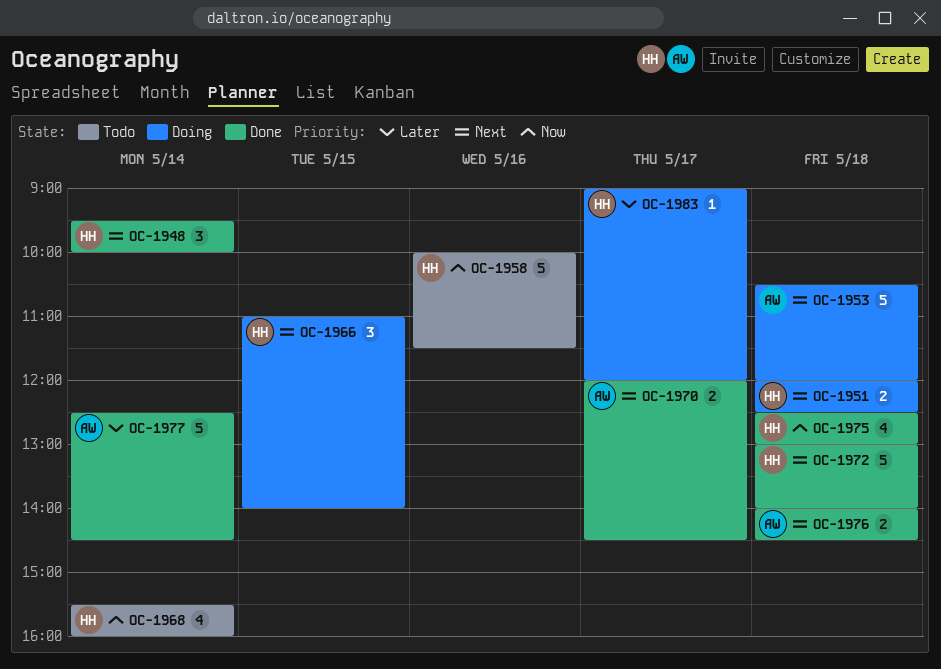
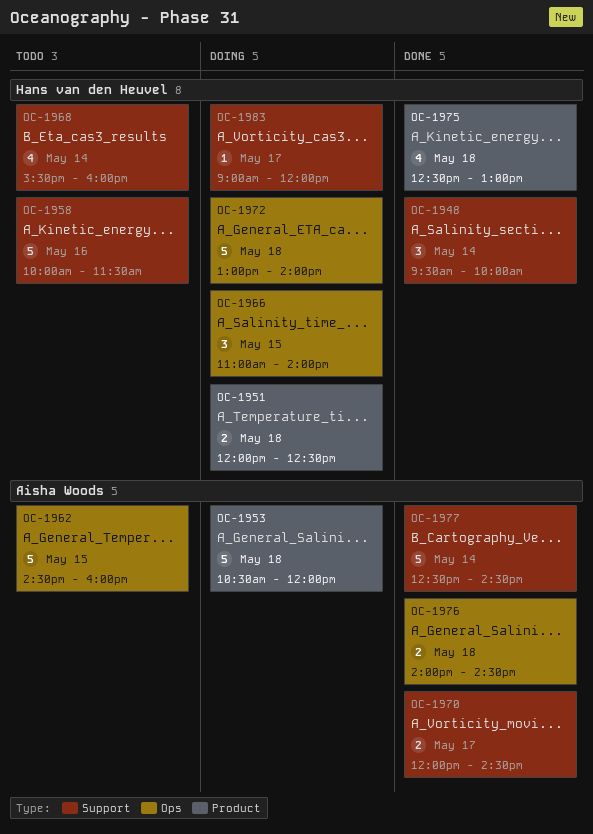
OC-1962: none -> present
OC-1972, status: Done -> Doing

